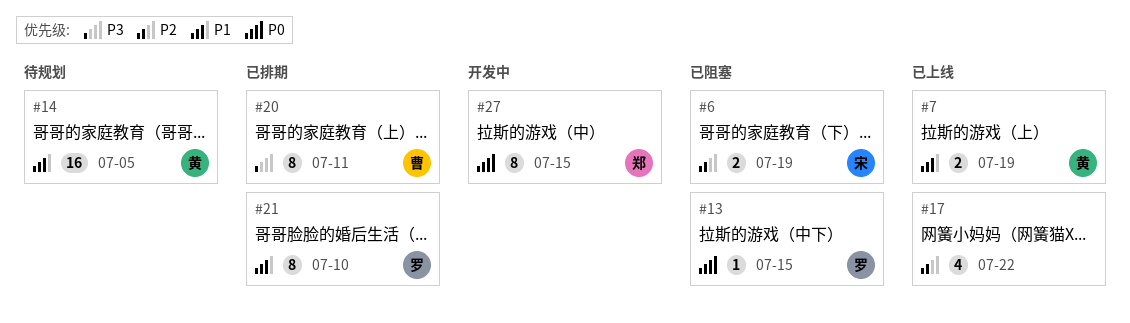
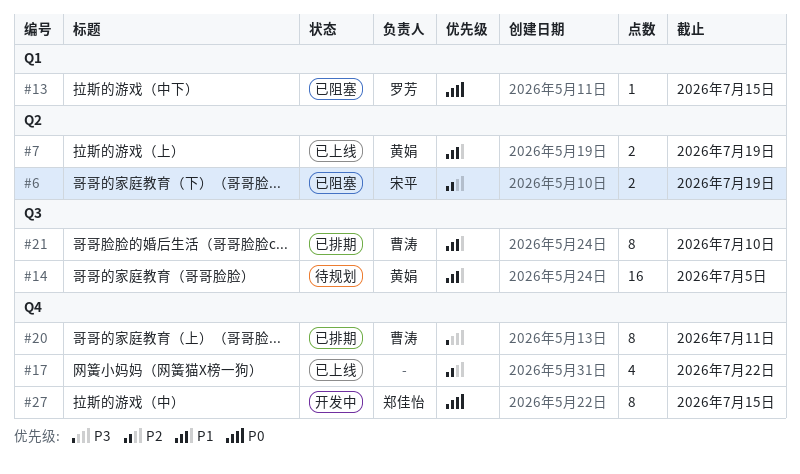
#21, owner: 罗芳 -> 曹涛

